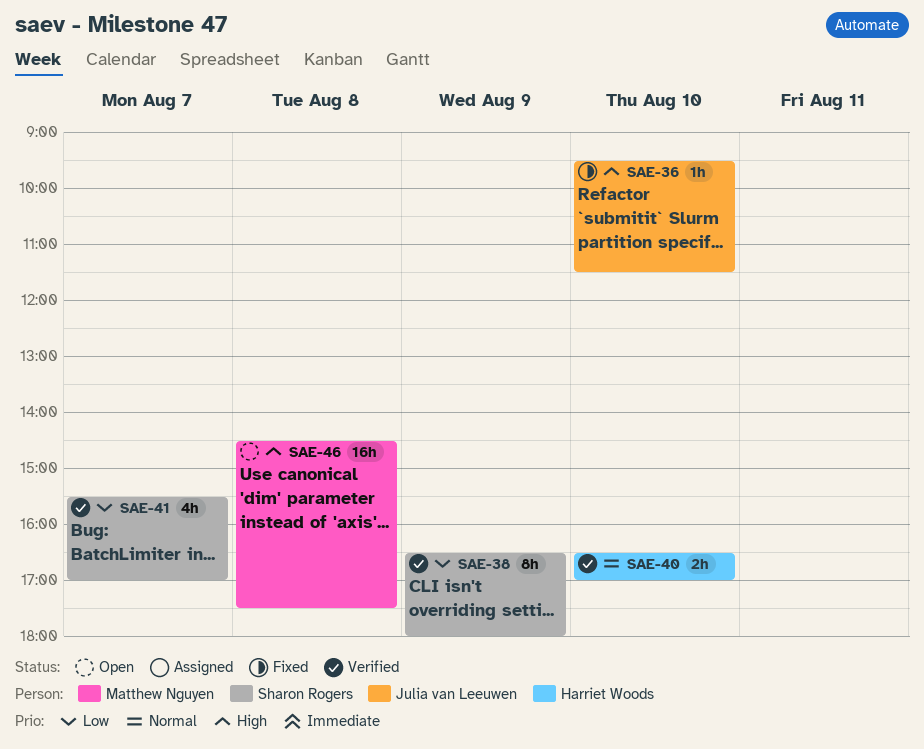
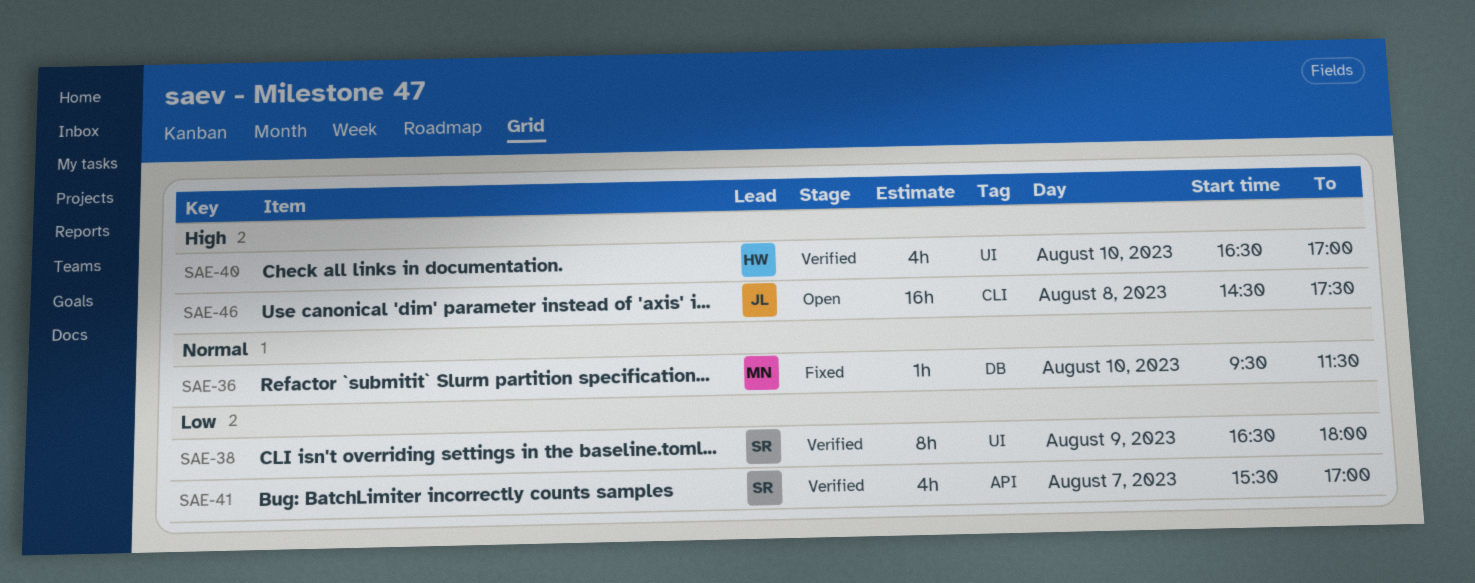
SAE-36, owner: Julia van Leeuwen -> Matthew Nguyen
SAE-36, priority: High -> Normal
SAE-40, priority: Normal -> High
SAE-40, estimate: 2h -> 4h
SAE-46, owner: Matthew Nguyen -> Julia van Leeuwen

